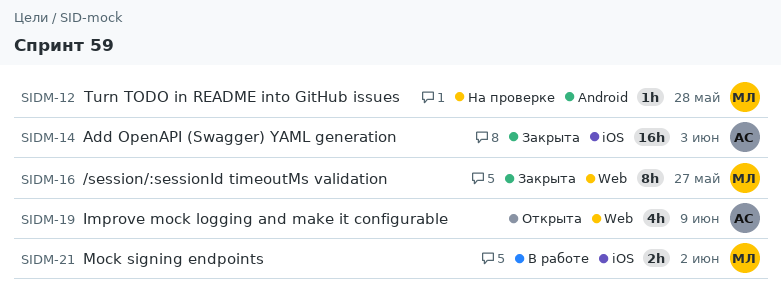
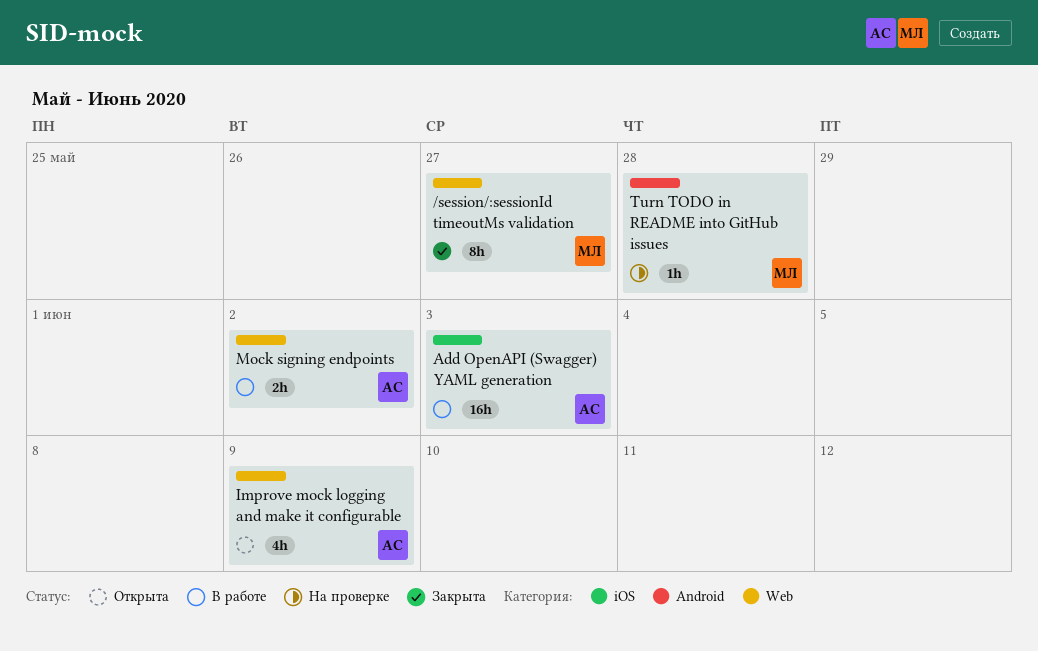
Add OpenAPI (Swagger) YAML generation, status: Закрыта -> В работе
Mock signing endpoints, owner: МЛ -> АС
Mock signing endpoints, label: iOS -> Web

